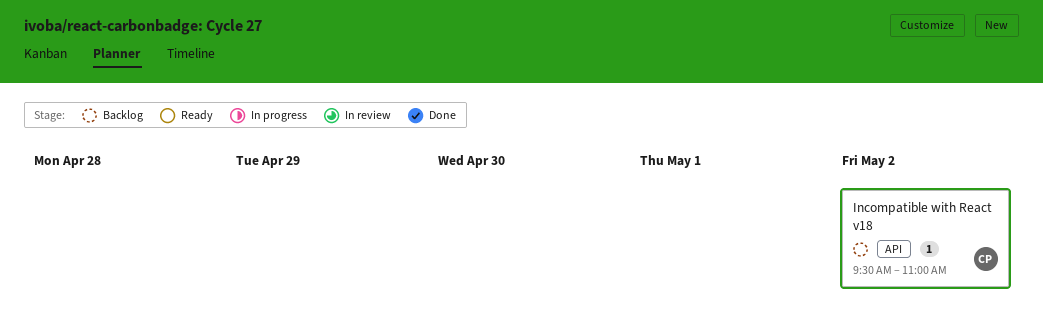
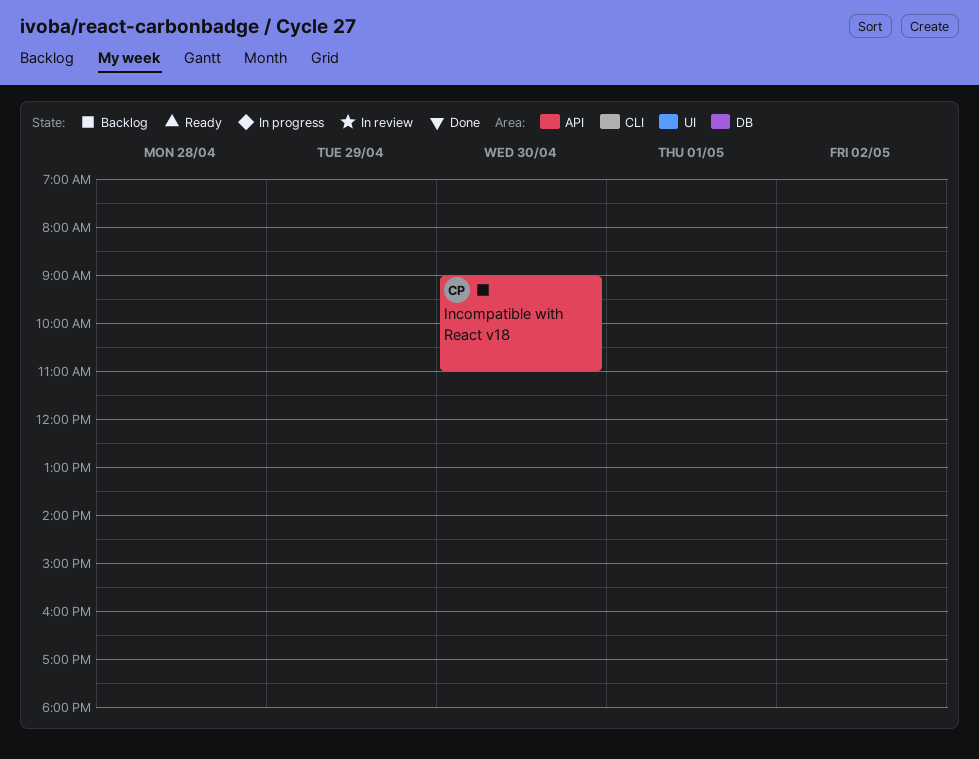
Incompatible with React v18, day: May 2 -> Apr 30
Incompatible with React v18, begins: 09:30 -> 09:00

